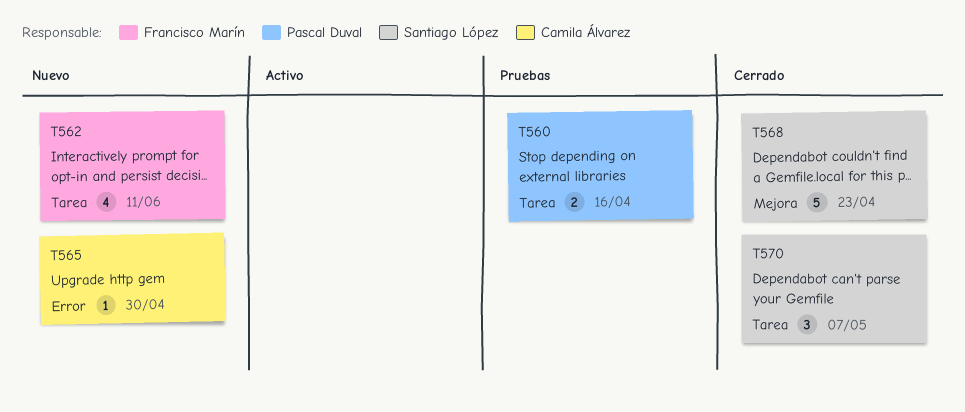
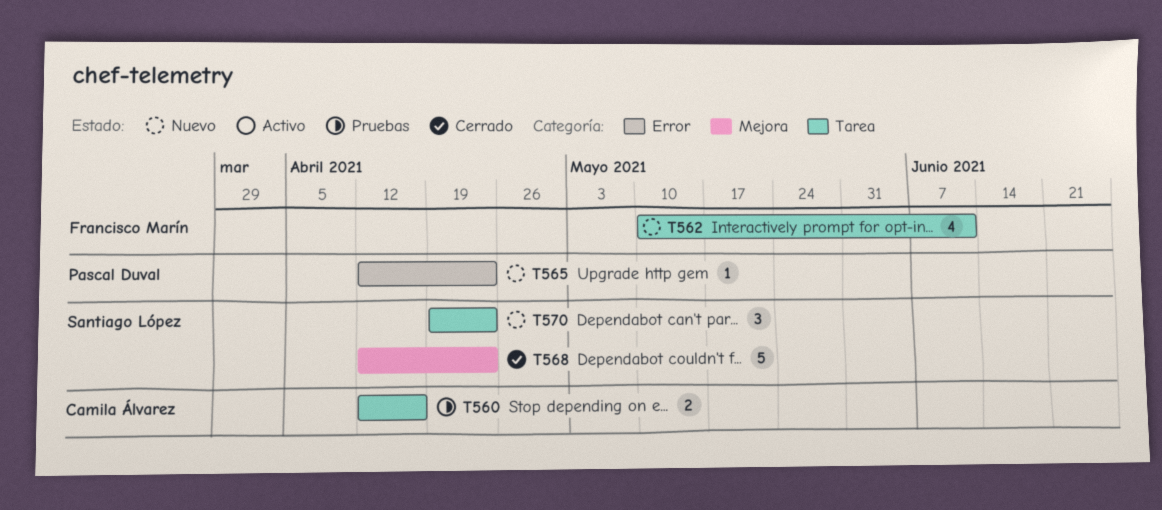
T560, owner: Pascal Duval -> Camila Álvarez
T565, owner: Camila Álvarez -> Pascal Duval
T565, due: Apr 30 -> Apr 23
T570, status: Cerrado -> Nuevo
T570, due: May 7 -> Apr 23

